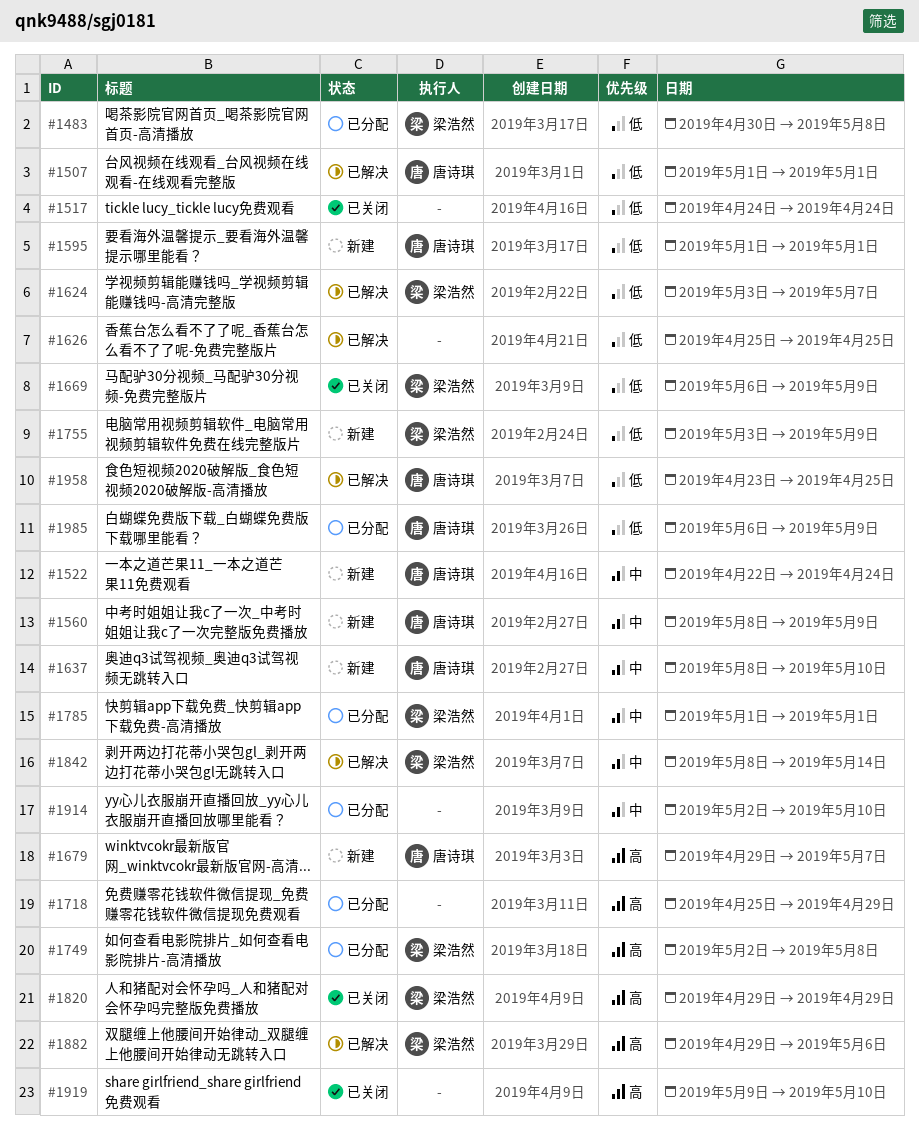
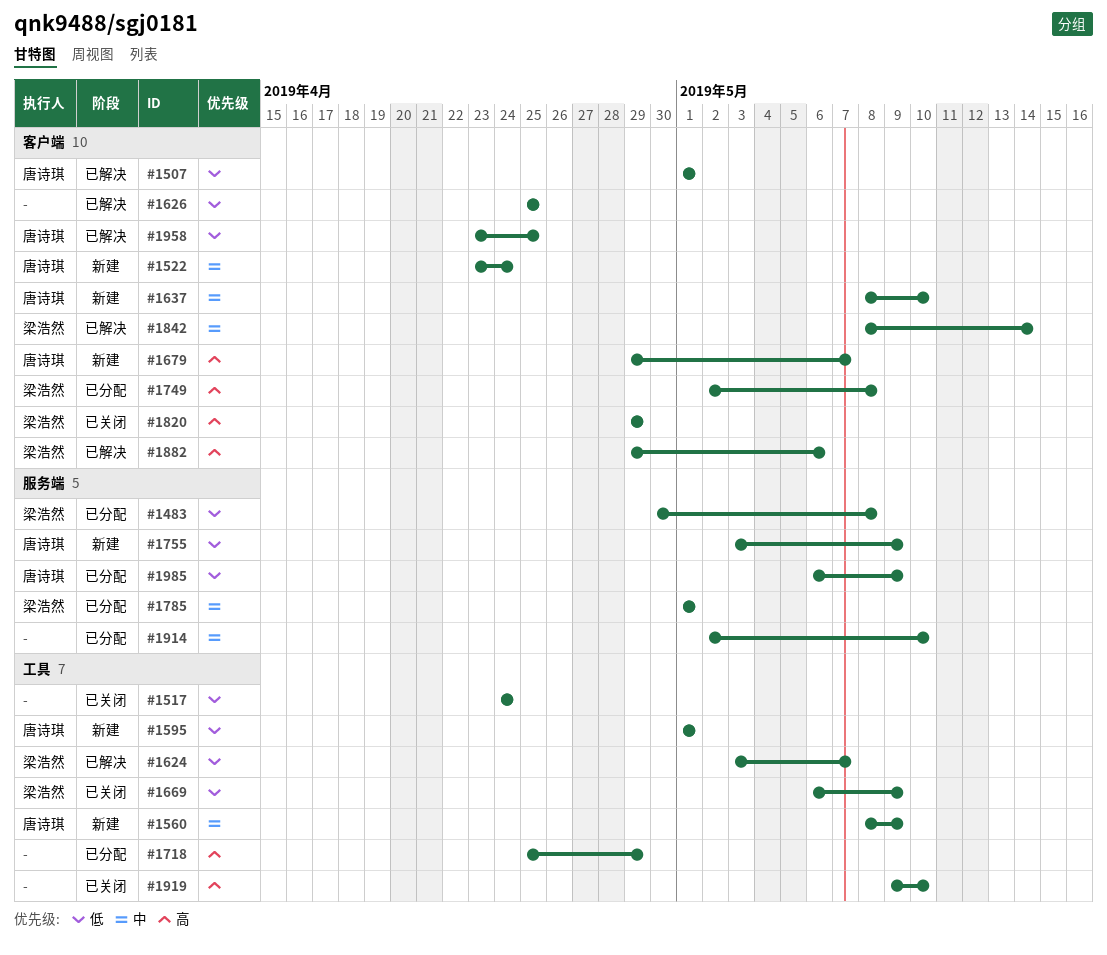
#1522, start: Apr 22 -> Apr 23
#1755, owner: 梁浩然 -> 唐诗琪

